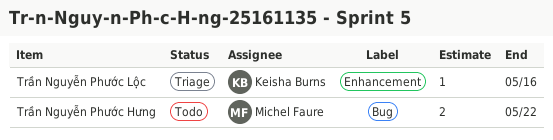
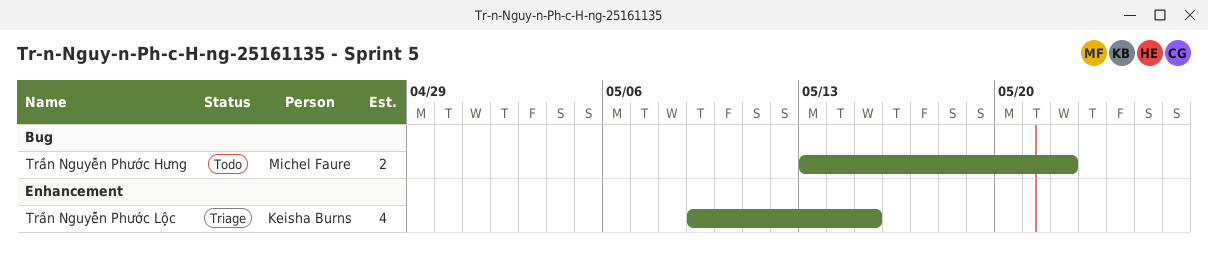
Trần Nguyễn Phước Lộc, estimate: 1 -> 4
Trần Nguyễn Phước Lộc, due: May 16 -> May 15

